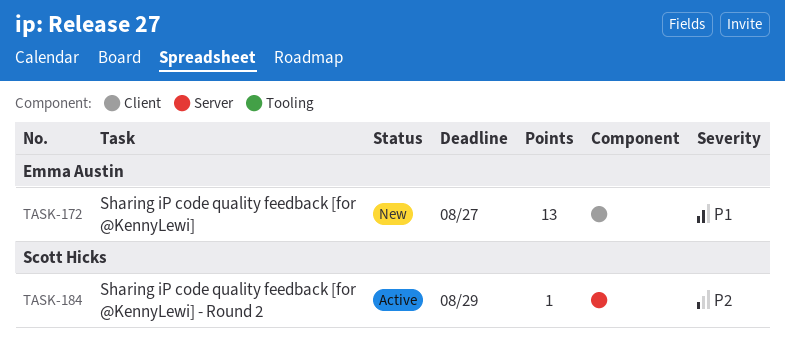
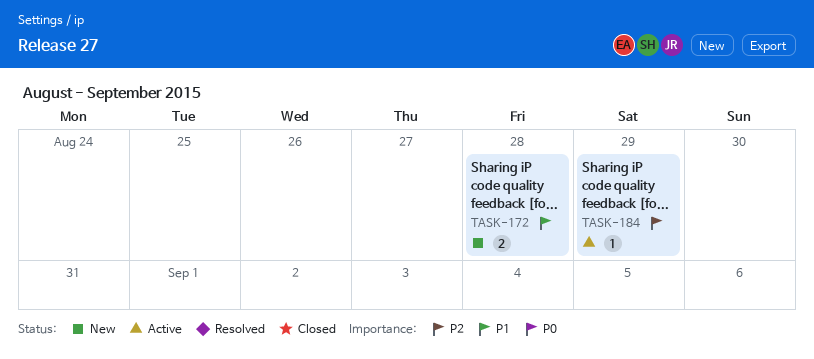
TASK-172, estimate: 13 -> 2
TASK-172, due: Aug 27 -> Aug 28

